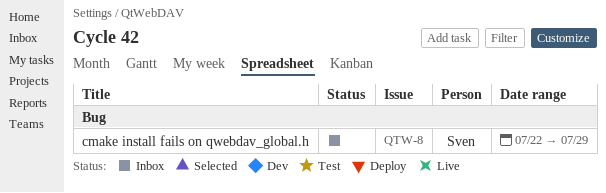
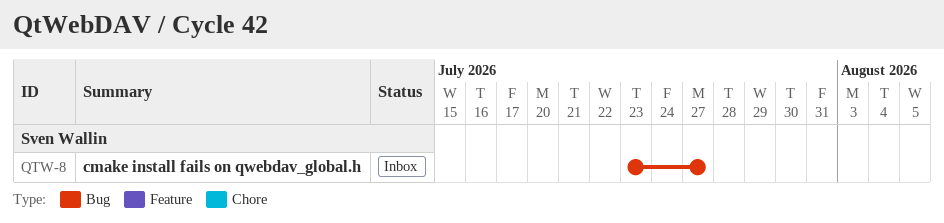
QTW-8, start: Jul 22 -> Jul 23
QTW-8, due: Jul 29 -> Jul 27

